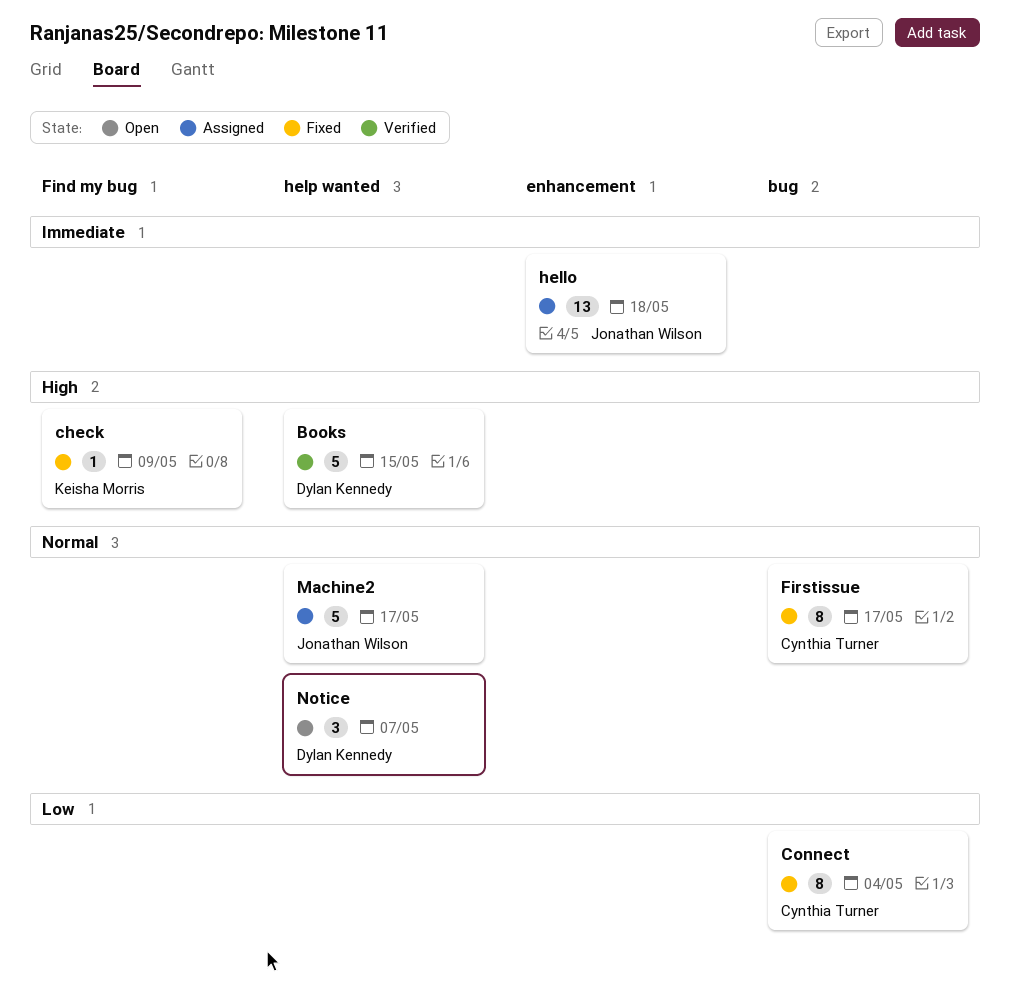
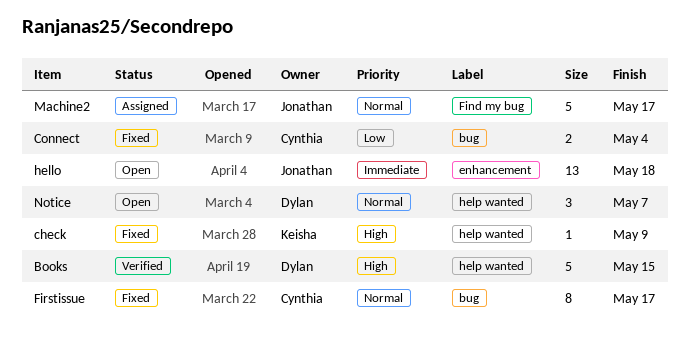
check, label: Find my bug -> help wanted
Connect, estimate: 8 -> 2
hello, status: Assigned -> Open
Machine2, label: help wanted -> Find my bug

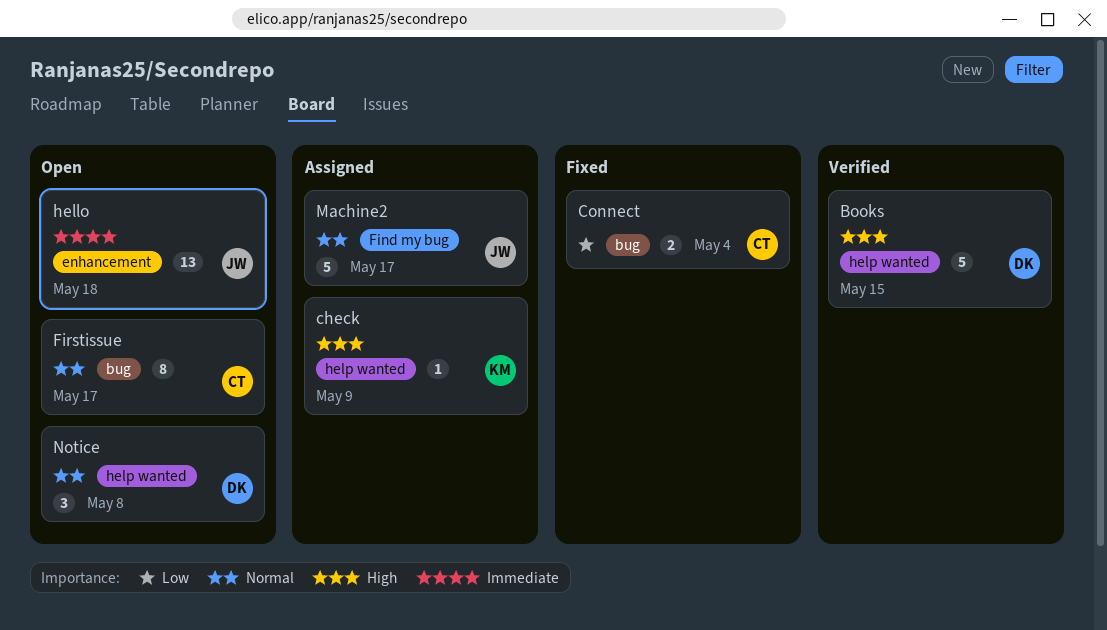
check, status: Fixed -> Assigned
Firstissue, status: Fixed -> Open
Notice, due: May 7 -> May 8

